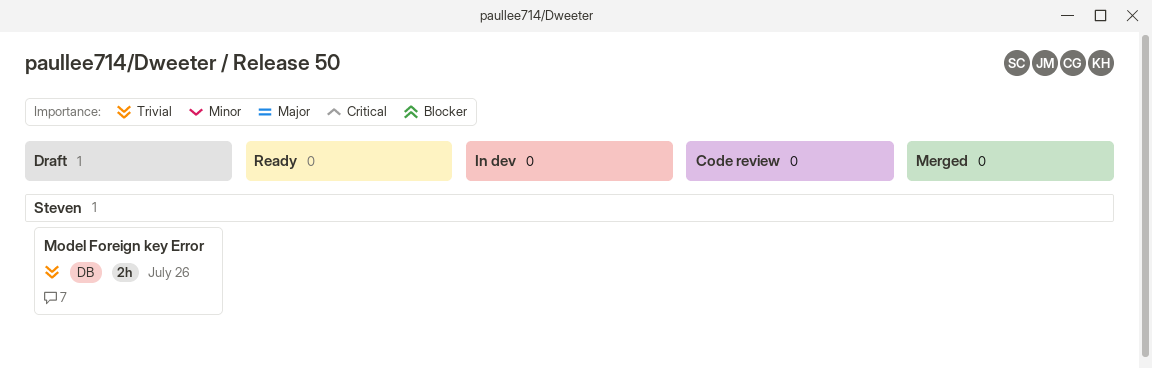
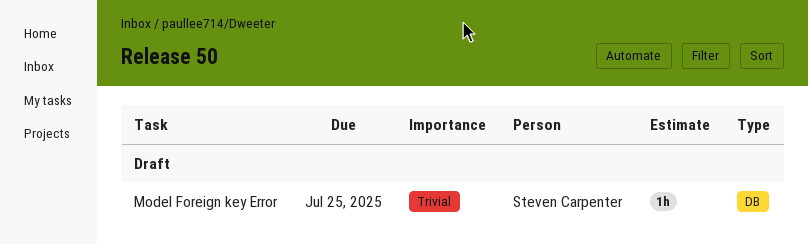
Model Foreign key Error, estimate: 2h -> 1h
Model Foreign key Error, due: Jul 26 -> Jul 25

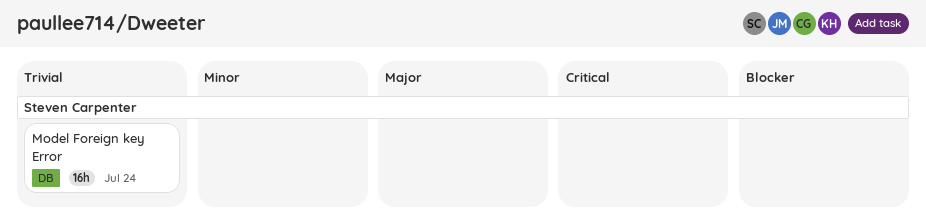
Model Foreign key Error, estimate: 1h -> 16h
Model Foreign key Error, due: Jul 25 -> Jul 24

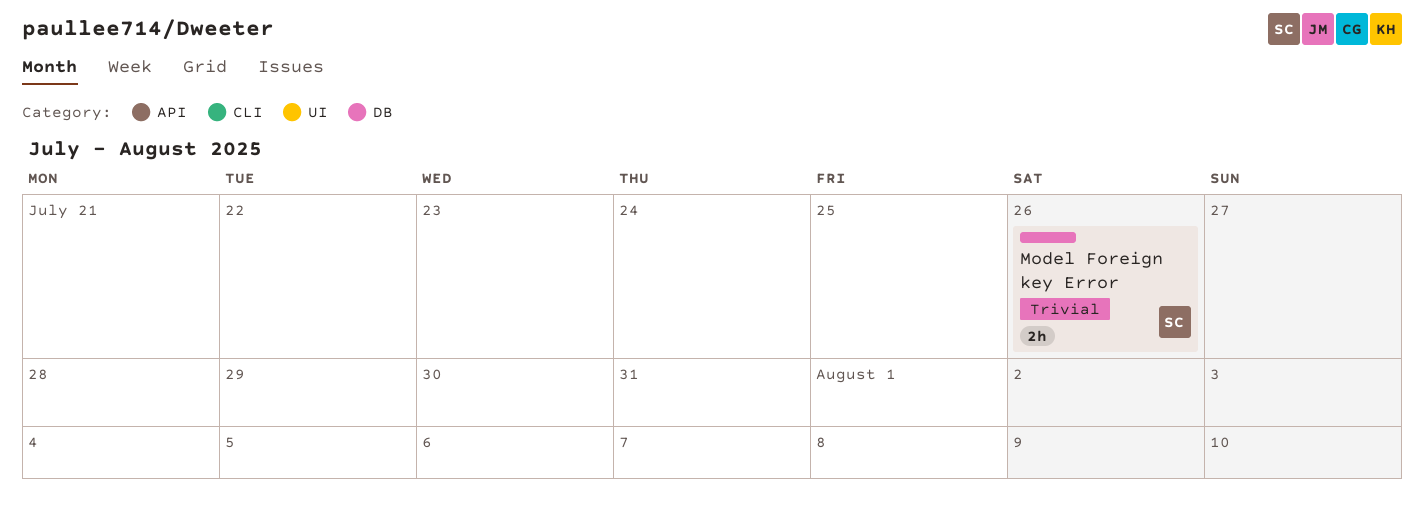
Model Foreign key Error, estimate: 16h -> 2h
Model Foreign key Error, due: Jul 24 -> Jul 26

